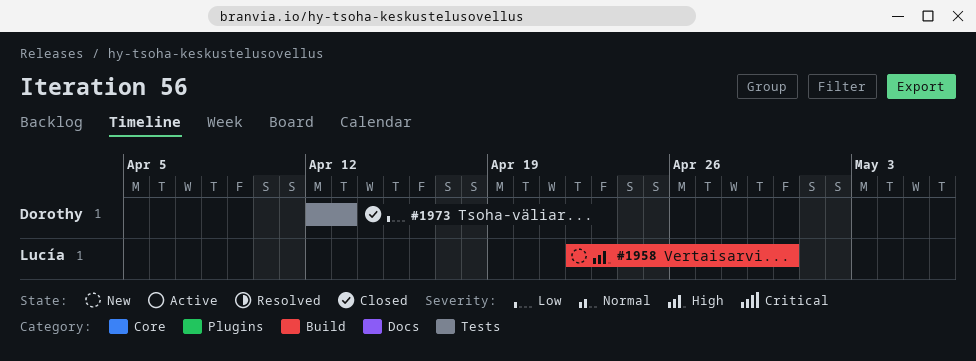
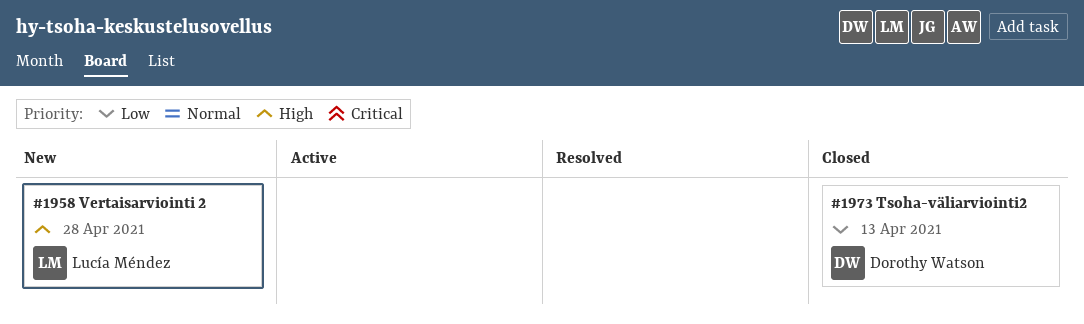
#1958, due: Apr 30 -> Apr 28

